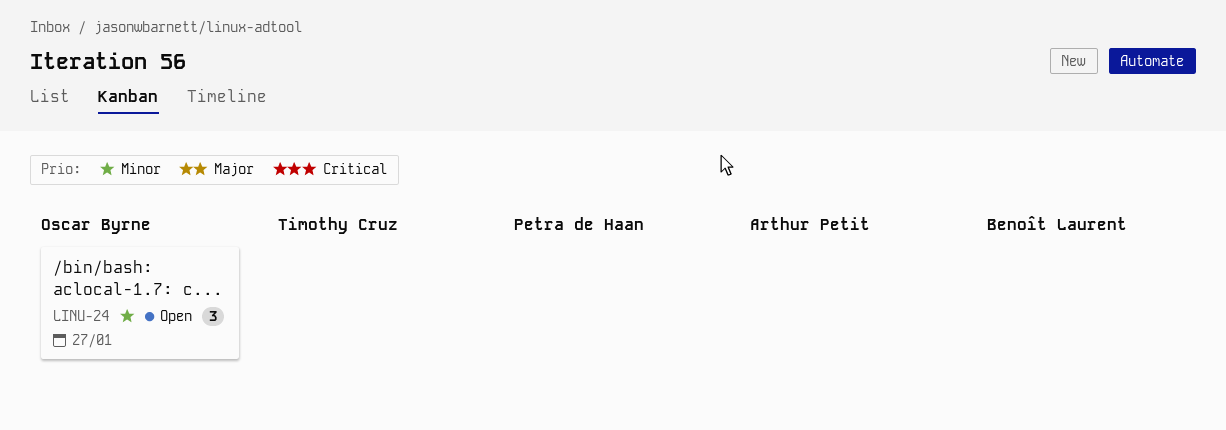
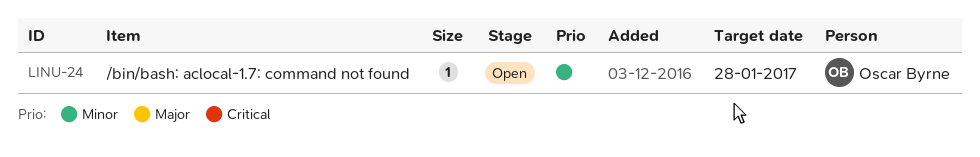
LINU-24, estimate: 3 -> 1
LINU-24, due: Jan 27 -> Jan 28

